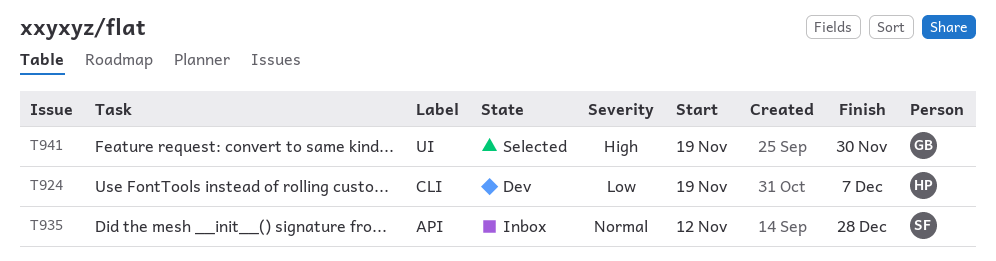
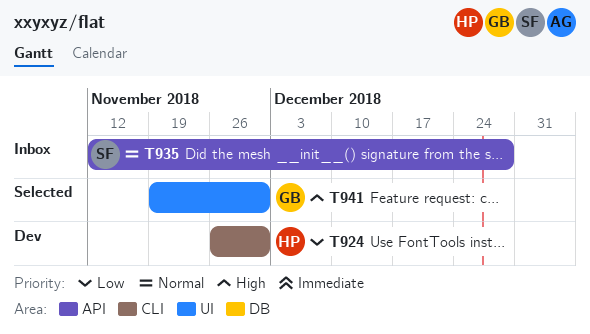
T924, start: Nov 19 -> Nov 26
T924, due: Dec 7 -> Nov 30

